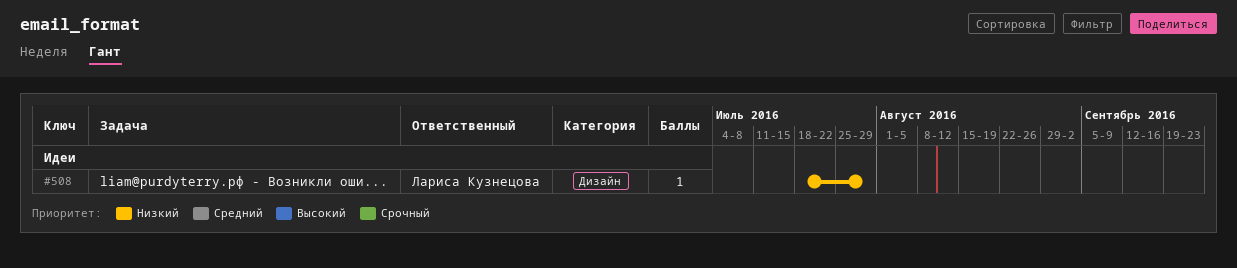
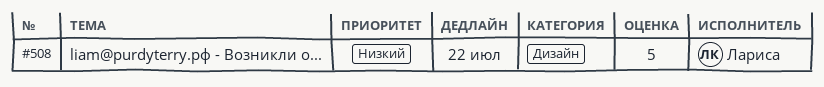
#508, estimate: 1 -> 5
#508, due: Jul 29 -> Jul 22

